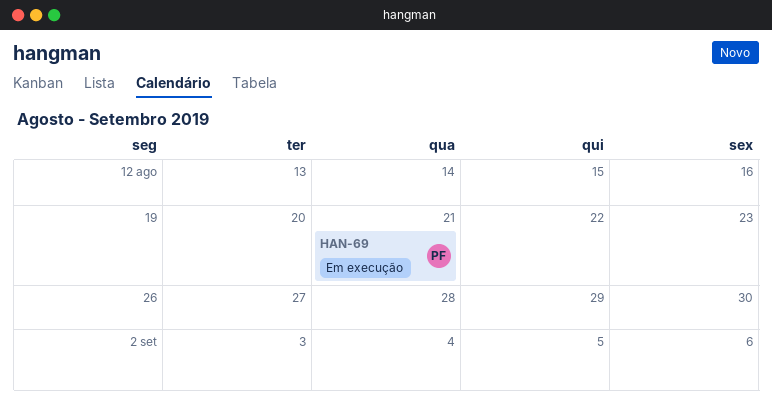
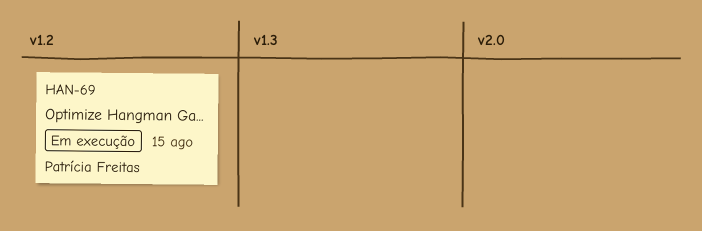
HAN-69, due: Aug 21 -> Aug 15

